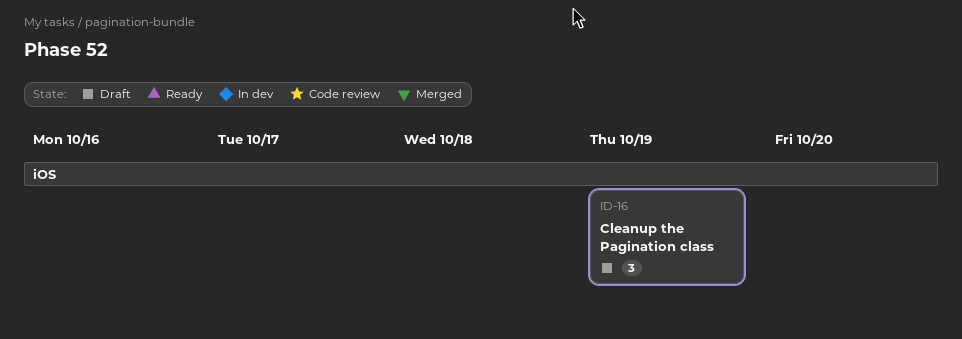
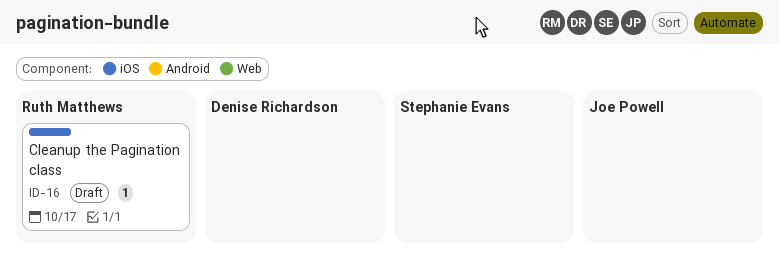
ID-16, estimate: 3 -> 1
ID-16, due: Oct 19 -> Oct 17

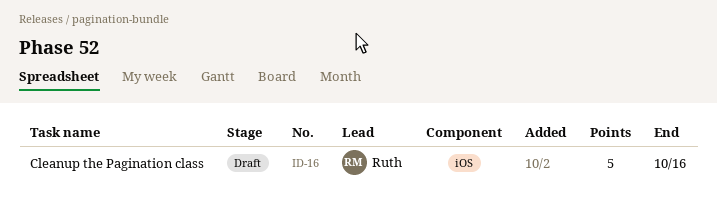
ID-16, estimate: 1 -> 5
ID-16, due: Oct 17 -> Oct 16

